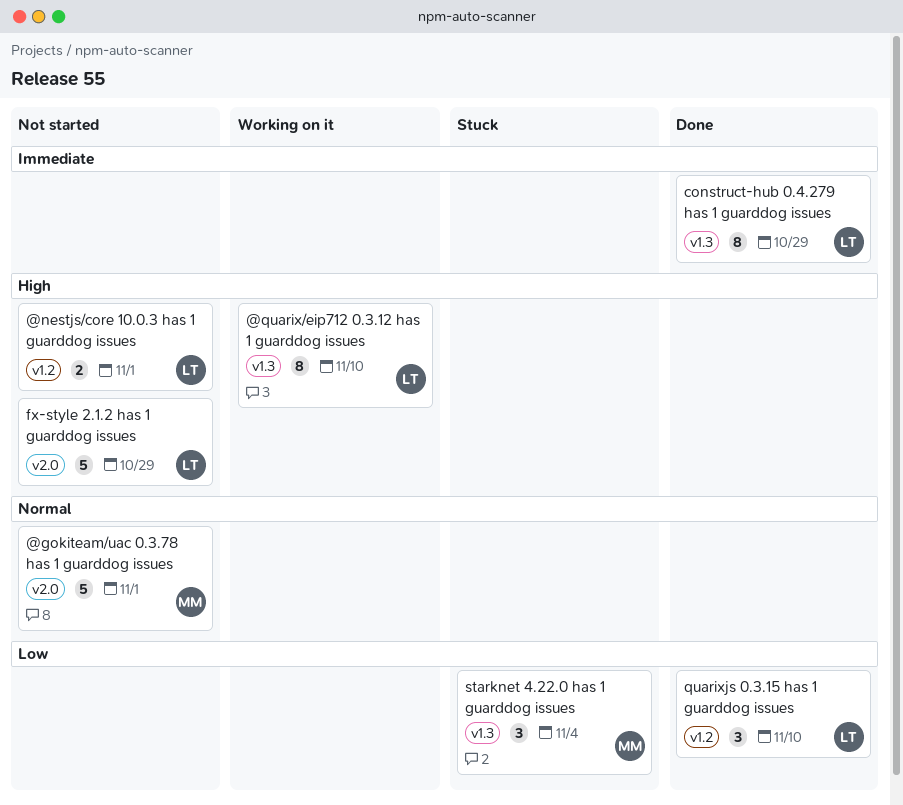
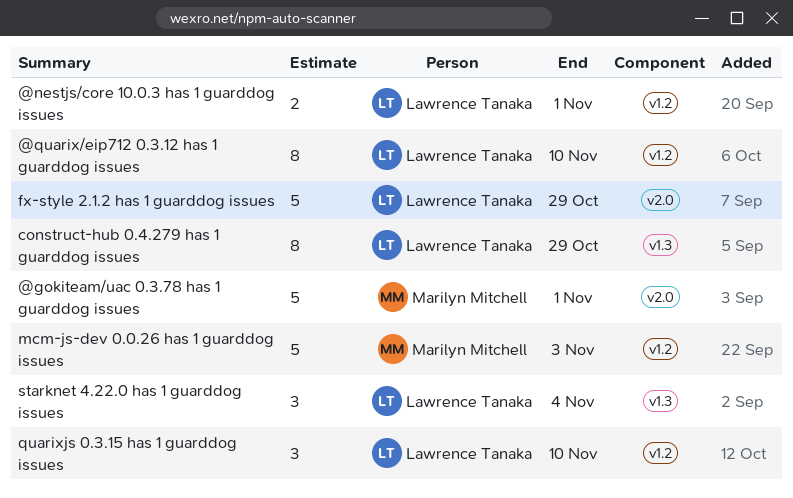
@quarix/eip712 0.3.12 has 1 guarddog issues, label: v1.3 -> v1.2
mcm-js-dev 0.0.26 has 1 guarddog issues: none -> present
starknet 4.22.0 has 1 guarddog issues, owner: Marilyn Mitchell -> Lawrence Tanaka

